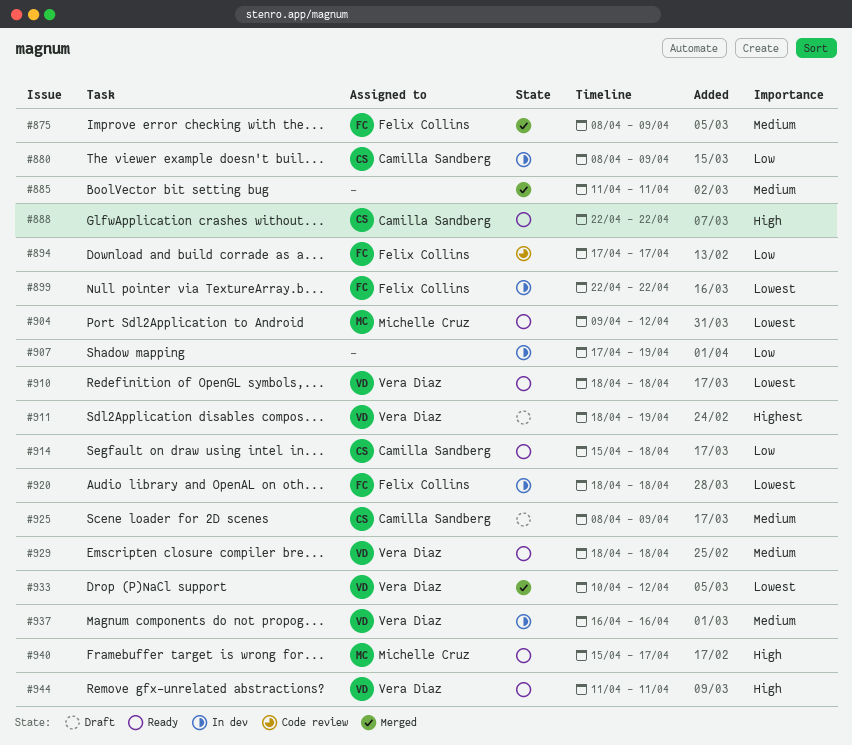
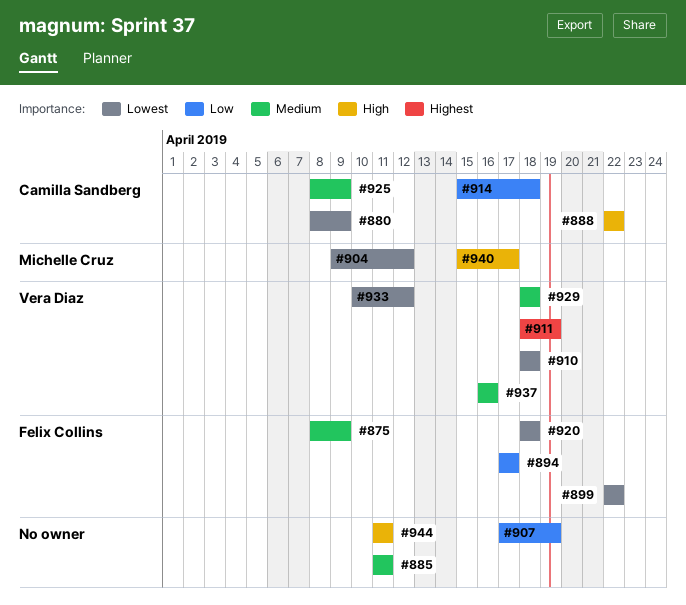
#880, priority: Low -> Lowest
#944, owner: Vera Diaz -> none

